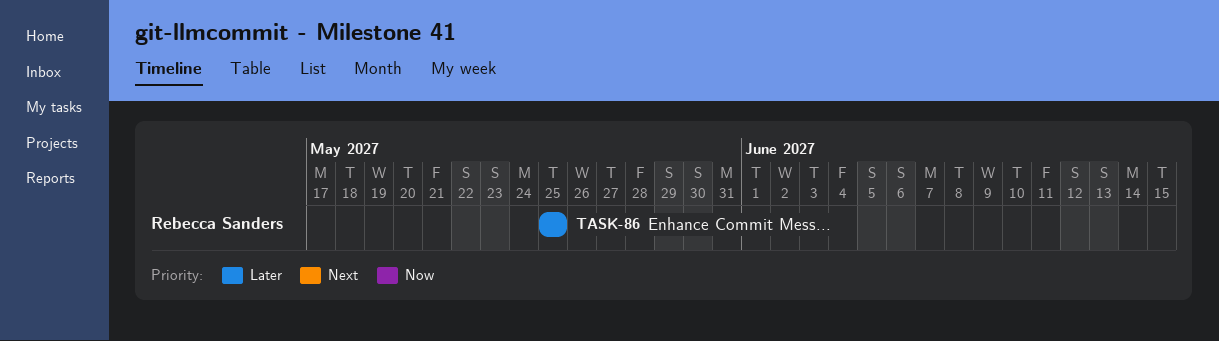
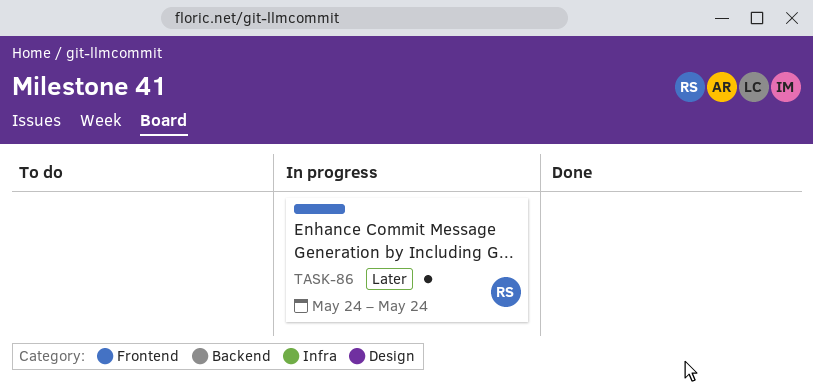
TASK-86, start: May 25 -> May 24
TASK-86, due: May 25 -> May 24

